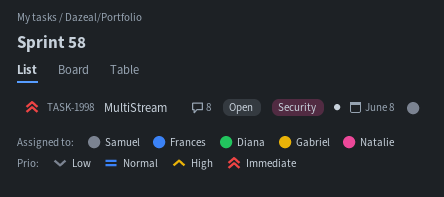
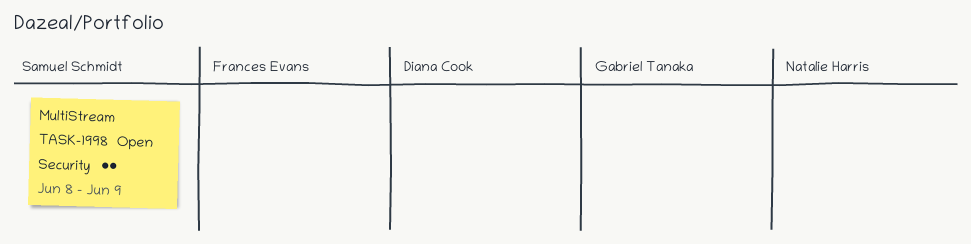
TASK-1998, estimate: 1 -> 2
TASK-1998, due: Jun 8 -> Jun 9

